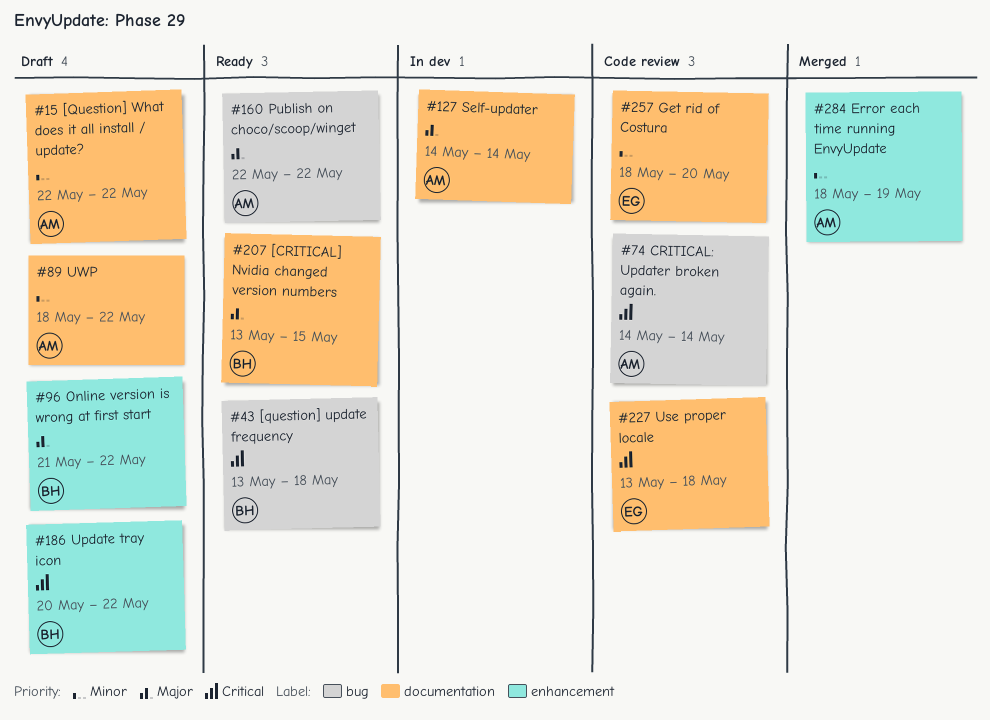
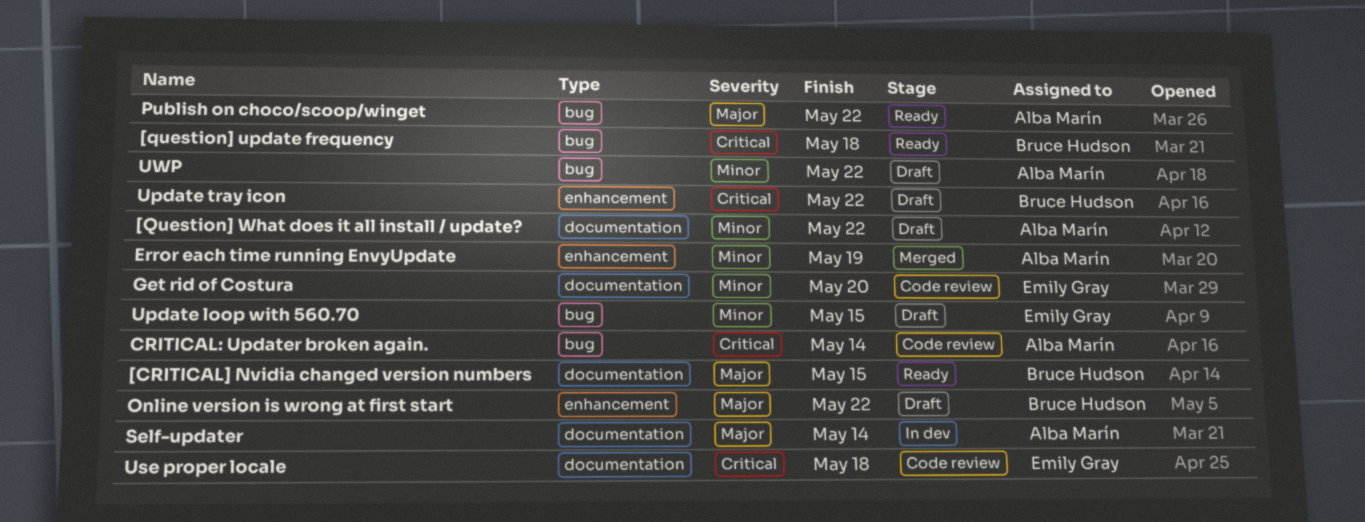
Update loop with 560.70: none -> present
UWP, label: documentation -> bug

